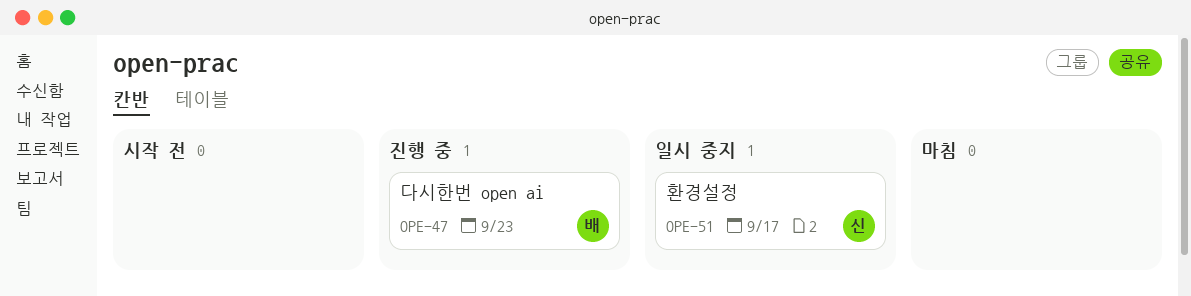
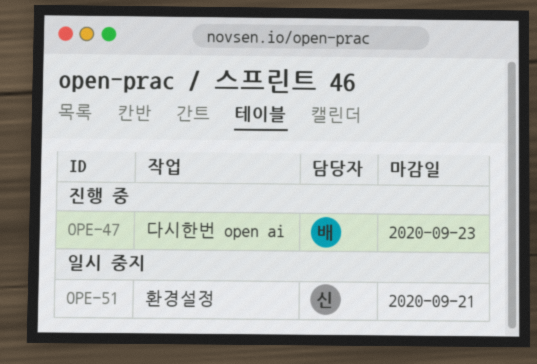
OPE-51, due: Sep 17 -> Sep 21

